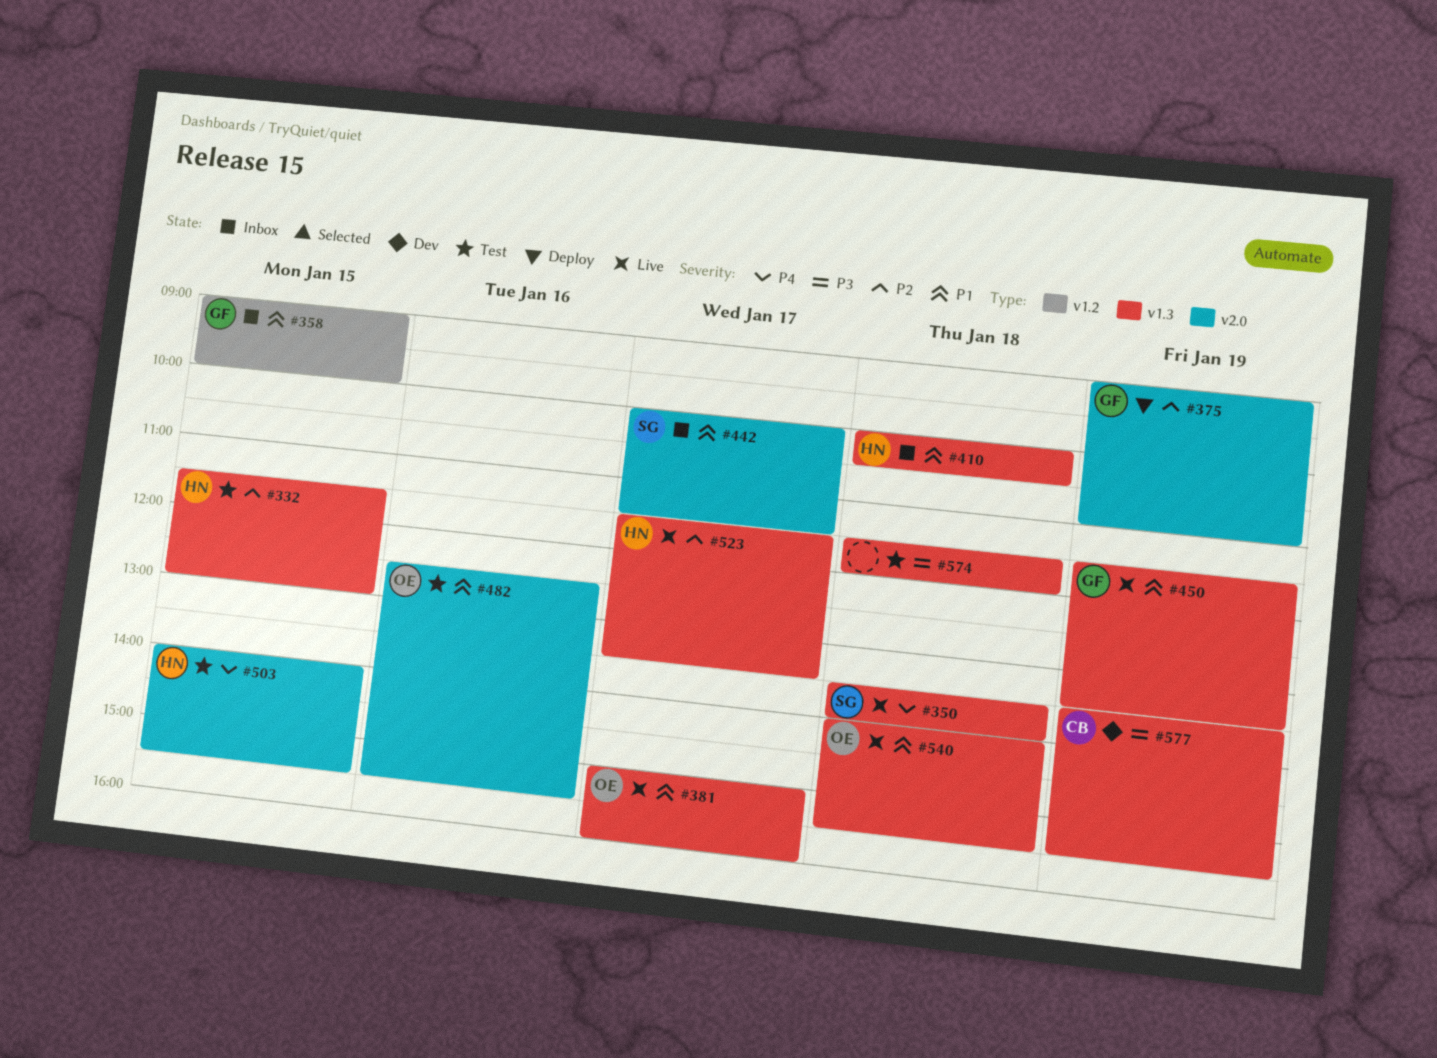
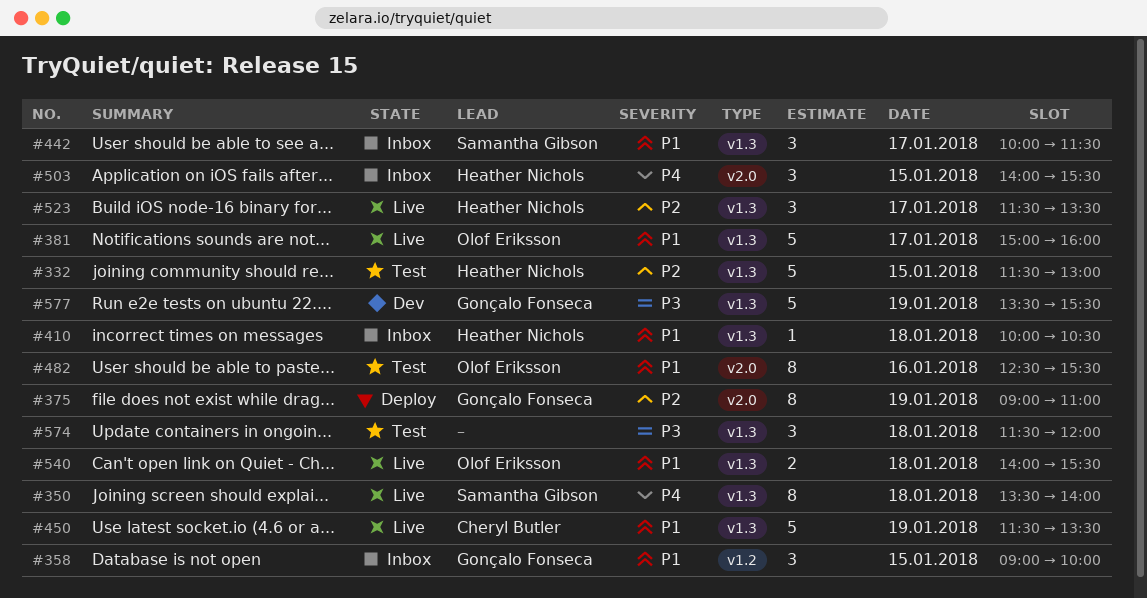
#442, label: v2.0 -> v1.3
#450, owner: Gonçalo Fonseca -> Cheryl Butler
#503, status: Test -> Inbox
#577, owner: Cheryl Butler -> Gonçalo Fonseca

